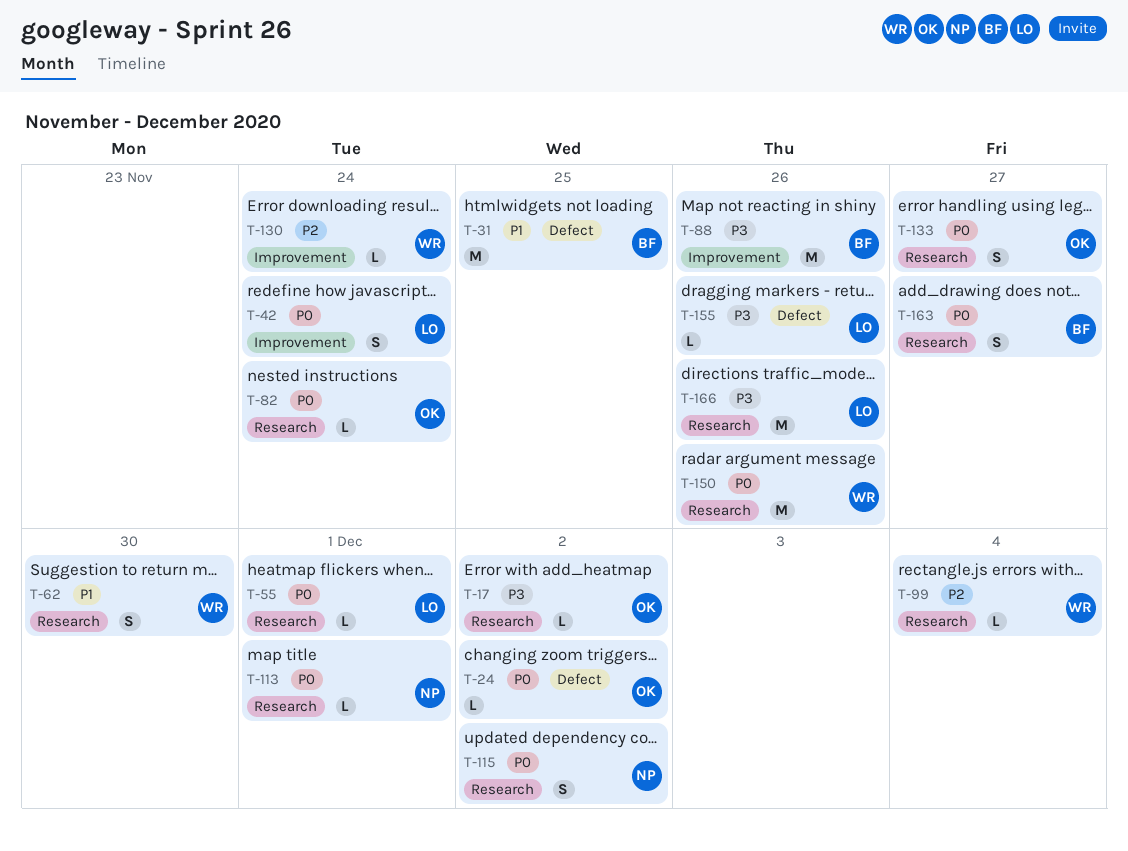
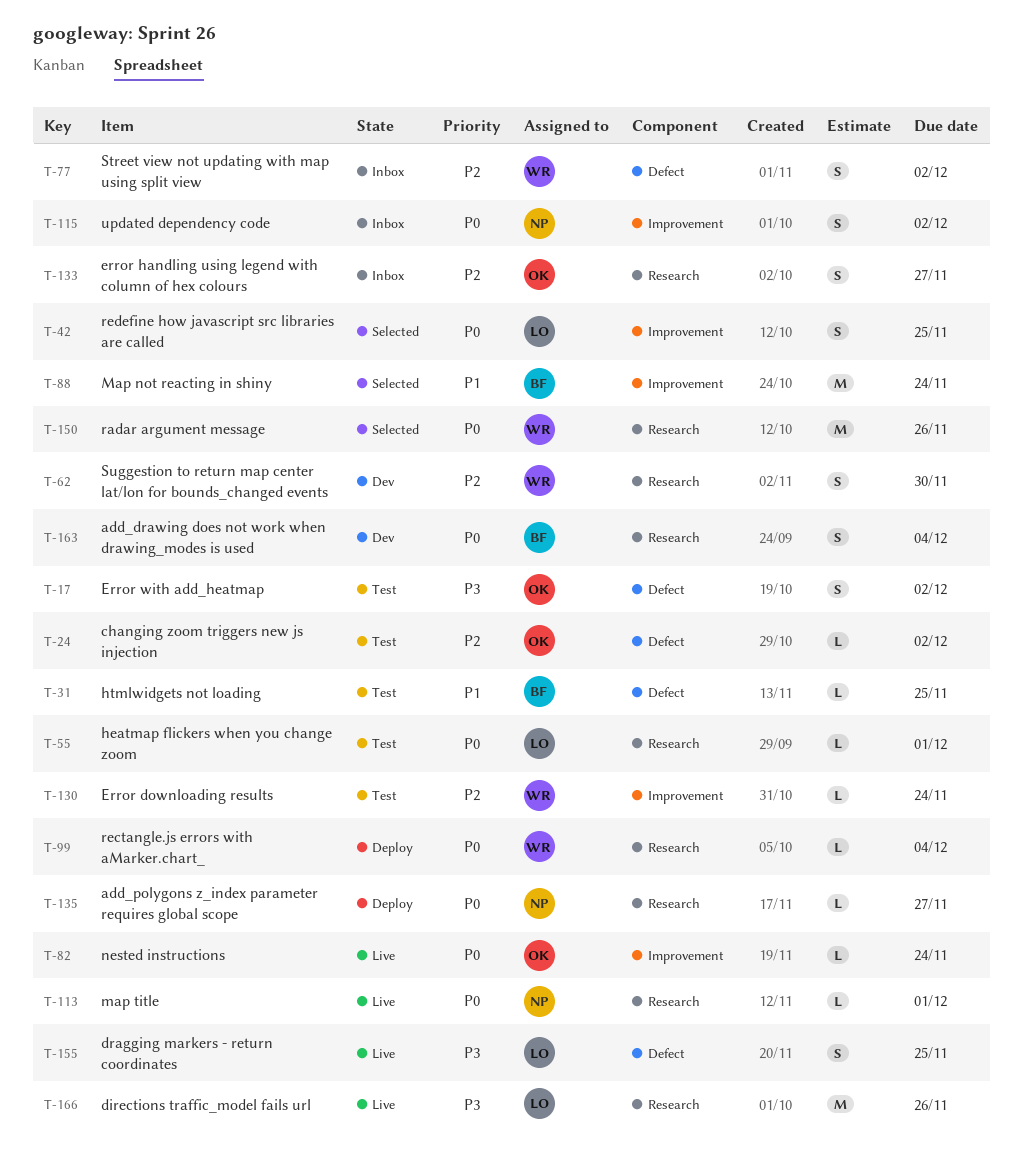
T-17, label: Research -> Defect
T-17, estimate: L -> S
T-24, priority: P0 -> P2
T-31, estimate: M -> L
T-42, due: Nov 24 -> Nov 25
T-62, priority: P1 -> P2
T-77: none -> present
T-82, label: Research -> Improvement
T-88, priority: P3 -> P1
T-88, due: Nov 26 -> Nov 24
T-99, priority: P2 -> P0
T-115, label: Research -> Improvement
T-133, priority: P0 -> P2
T-135: none -> present
T-155, estimate: L -> S
T-155, due: Nov 26 -> Nov 25
T-163, due: Nov 27 -> Dec 4

